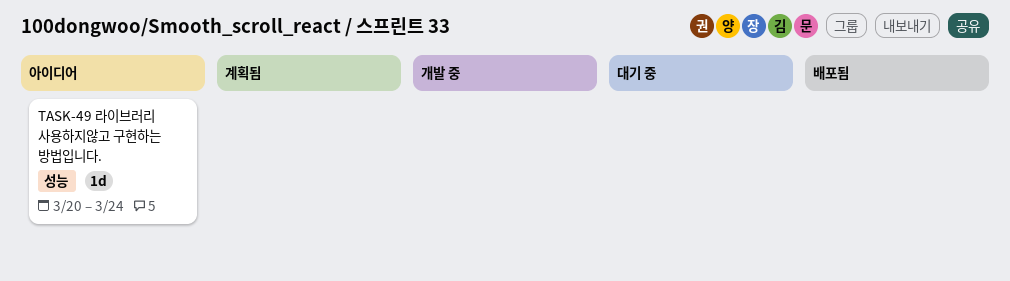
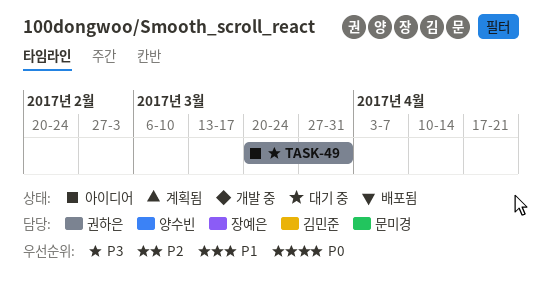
TASK-49, due: Mar 24 -> Mar 31

